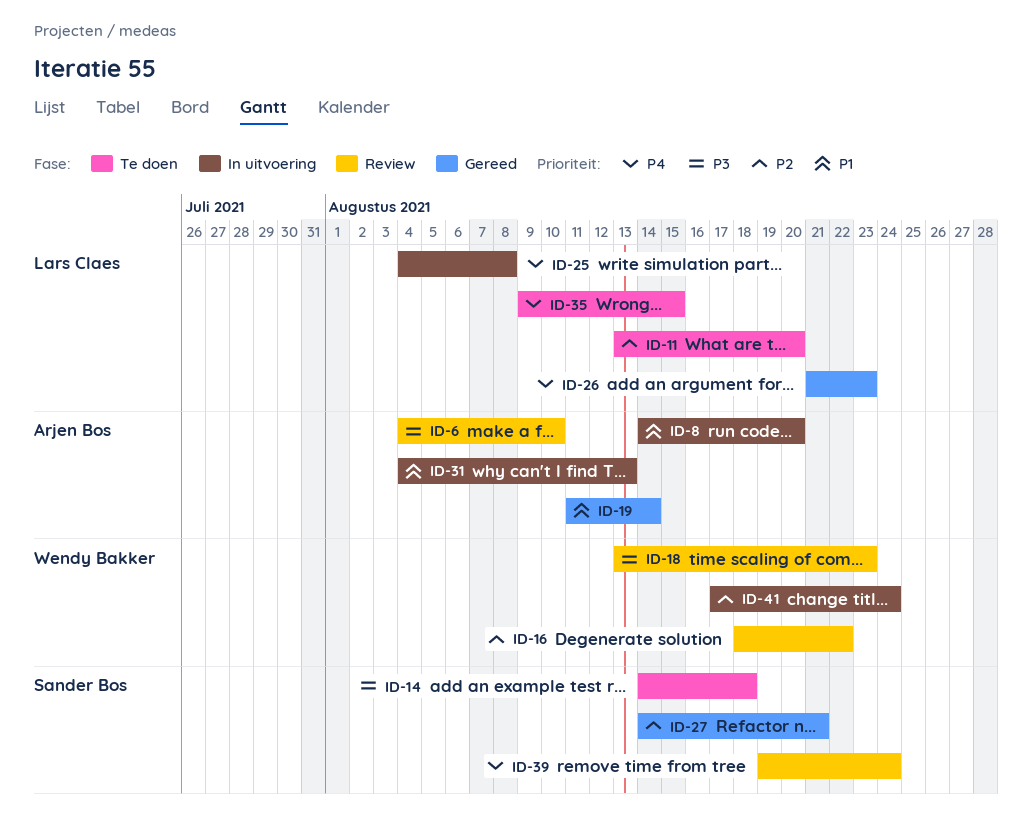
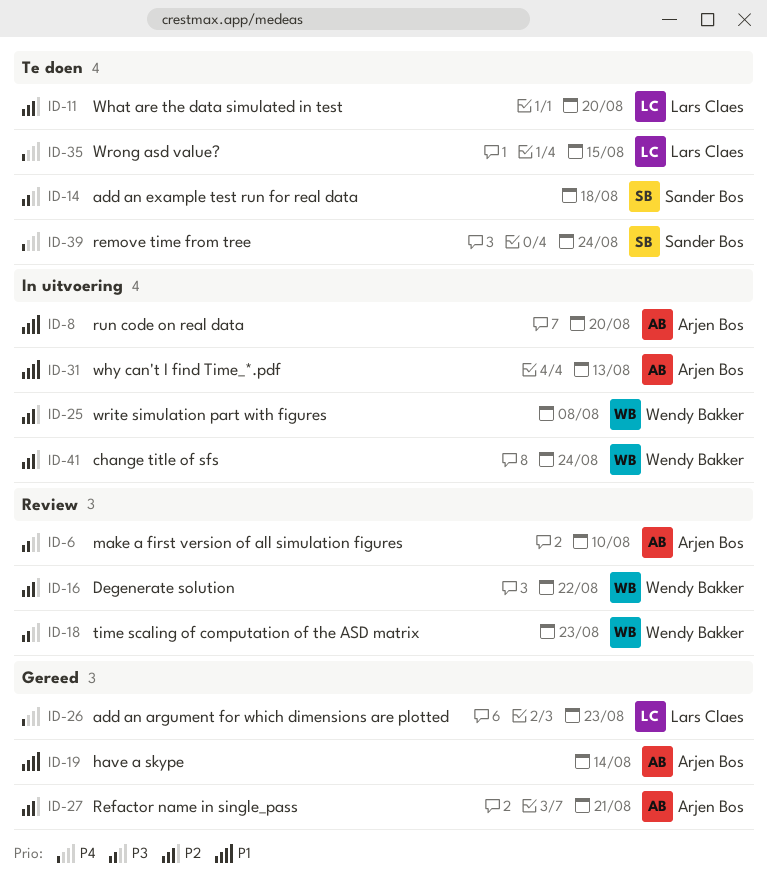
ID-25, owner: Lars Claes -> Wendy Bakker
ID-25, priority: P4 -> P2
ID-27, owner: Sander Bos -> Arjen Bos
ID-39, status: Review -> Te doen

